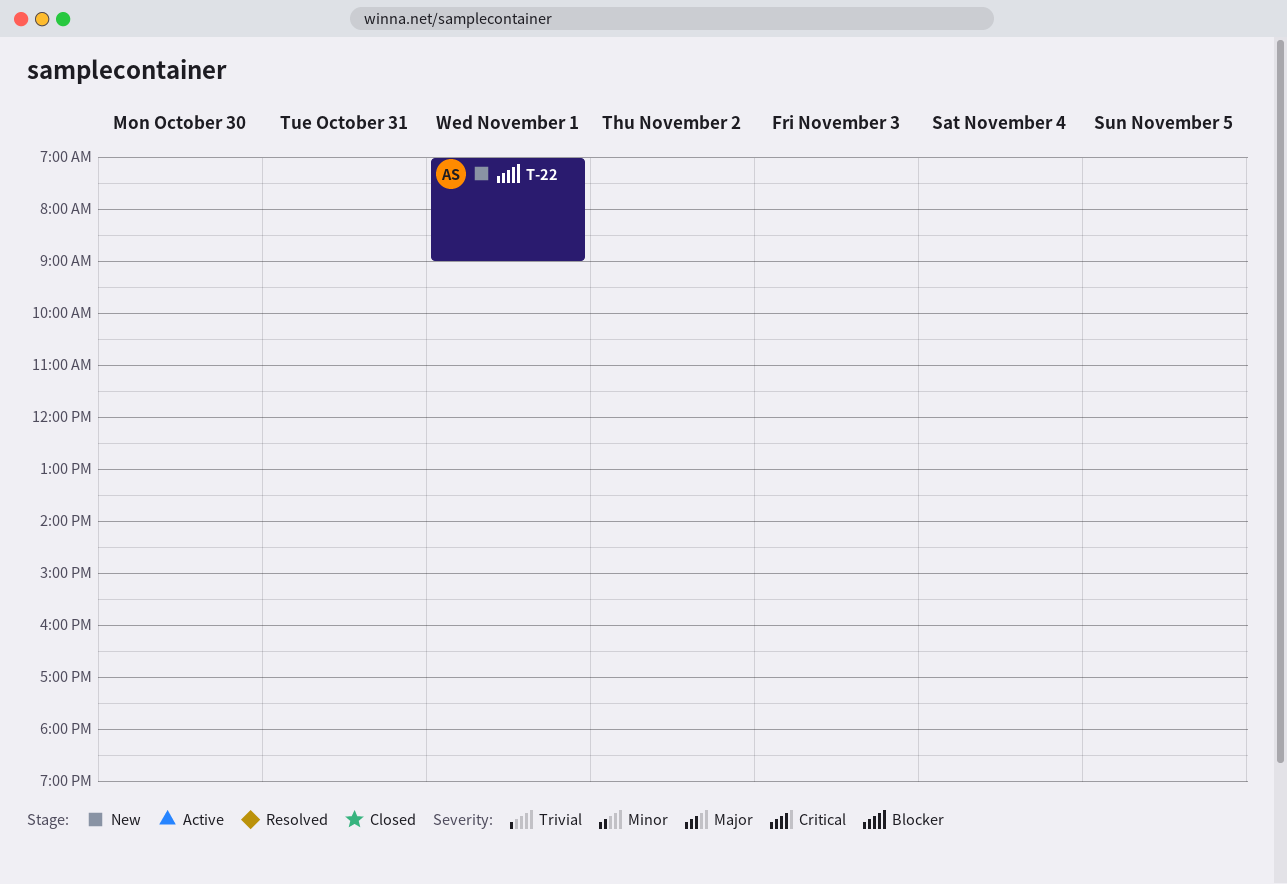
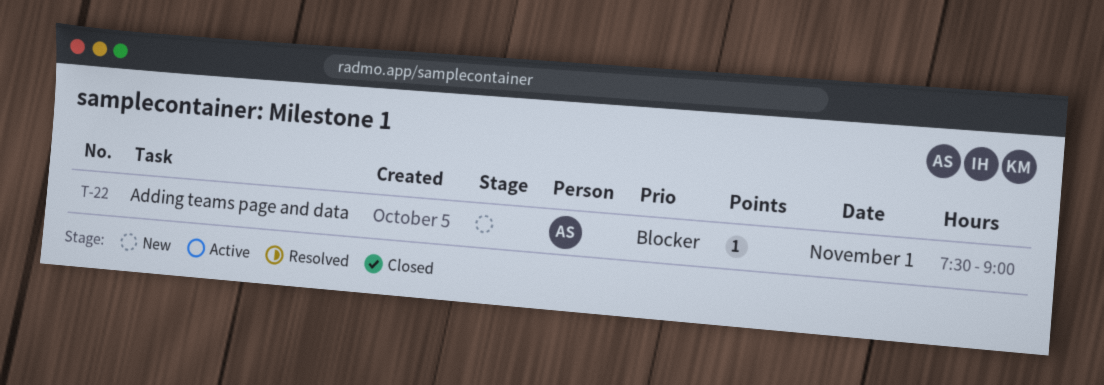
T-22, begins: 07:00 -> 07:30

